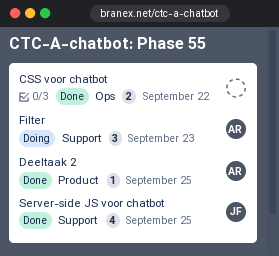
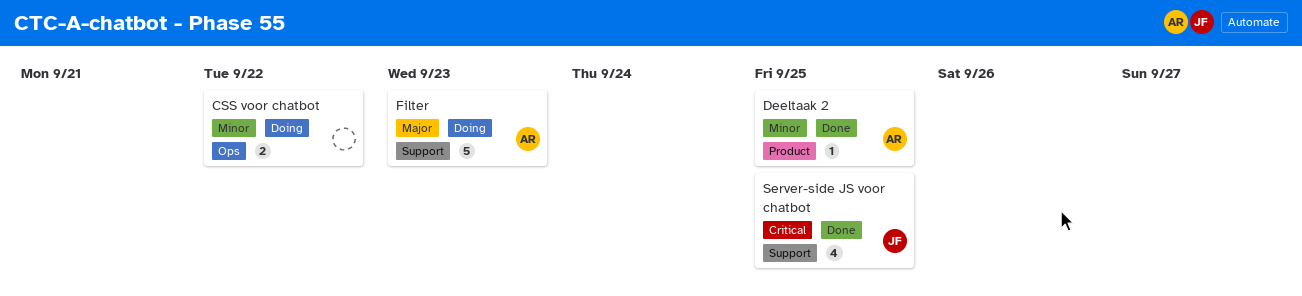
CSS voor chatbot, status: Done -> Doing
Filter, estimate: 3 -> 5

